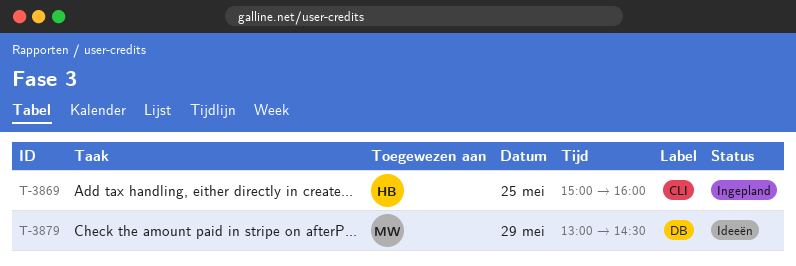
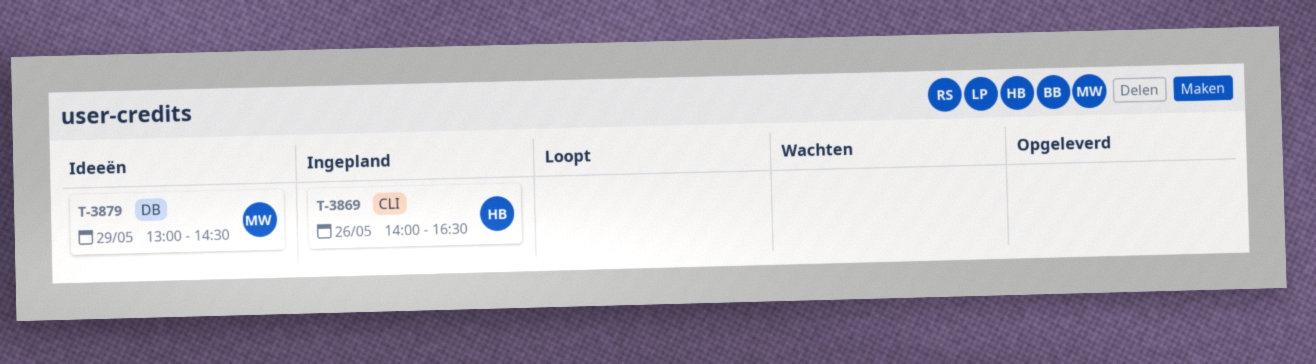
T-3869, day: May 25 -> May 26
T-3869, begins: 15:00 -> 14:00
T-3869, ends: 16:00 -> 16:30

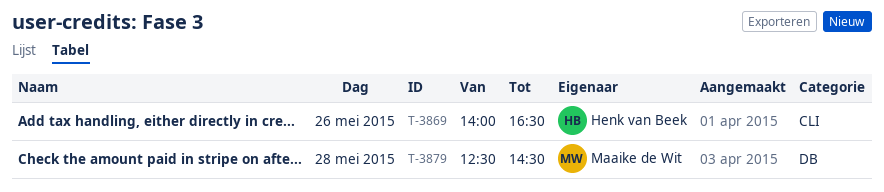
T-3879, day: May 29 -> May 28
T-3879, begins: 13:00 -> 12:30

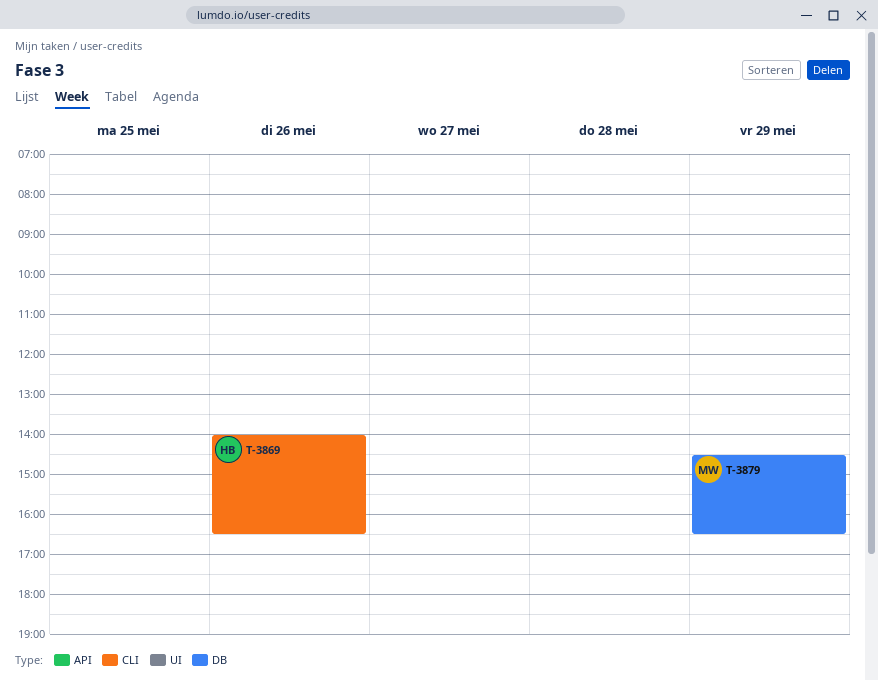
T-3879, day: May 28 -> May 29
T-3879, begins: 12:30 -> 14:30
T-3879, ends: 14:30 -> 16:30

